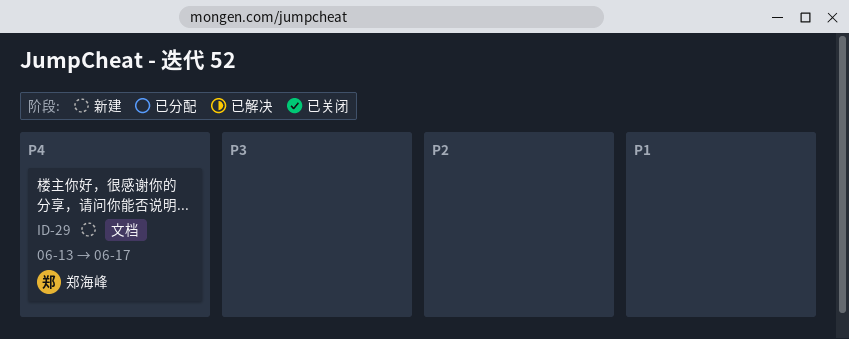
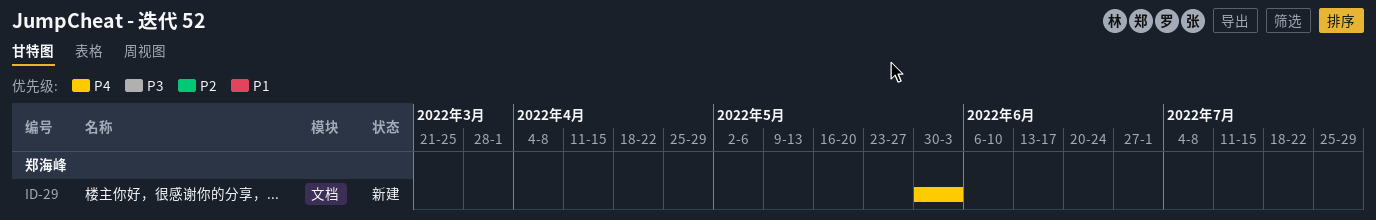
ID-29, start: Jun 13 -> May 30
ID-29, due: Jun 17 -> Jun 3

